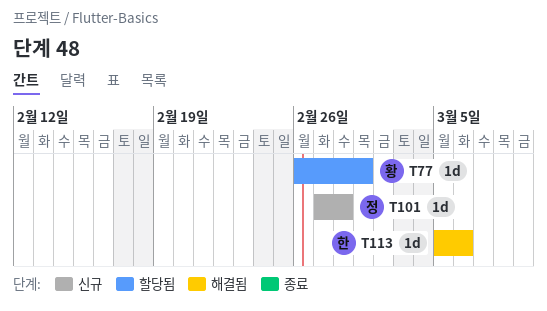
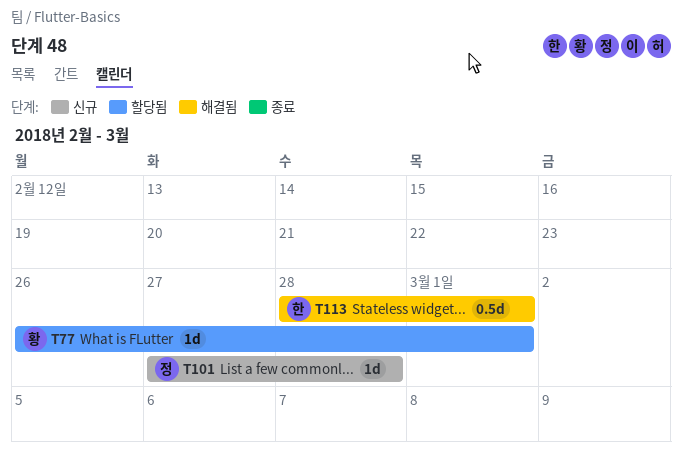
T113, estimate: 1d -> 0.5d
T113, start: Mar 5 -> Feb 28
T113, due: Mar 6 -> Mar 1

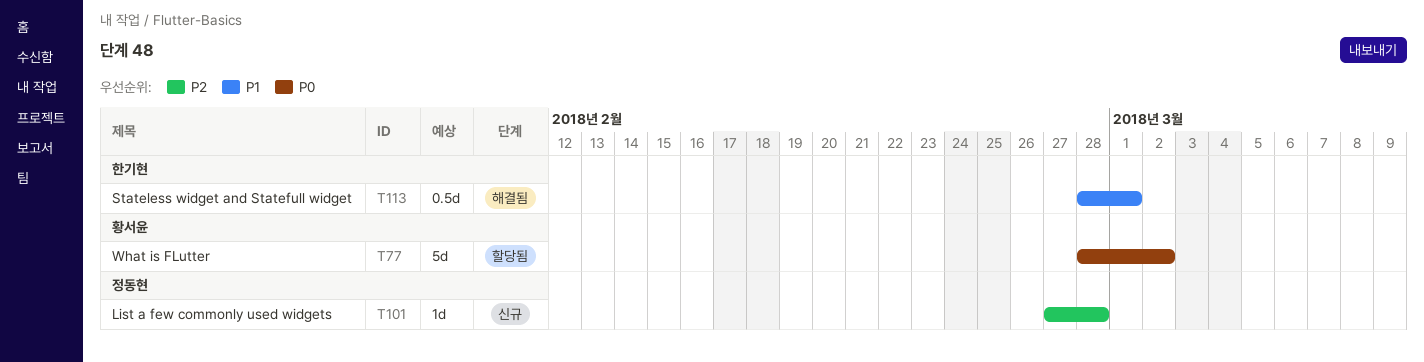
T77, estimate: 1d -> 5d
T77, start: Feb 26 -> Feb 28
T77, due: Mar 1 -> Mar 2

